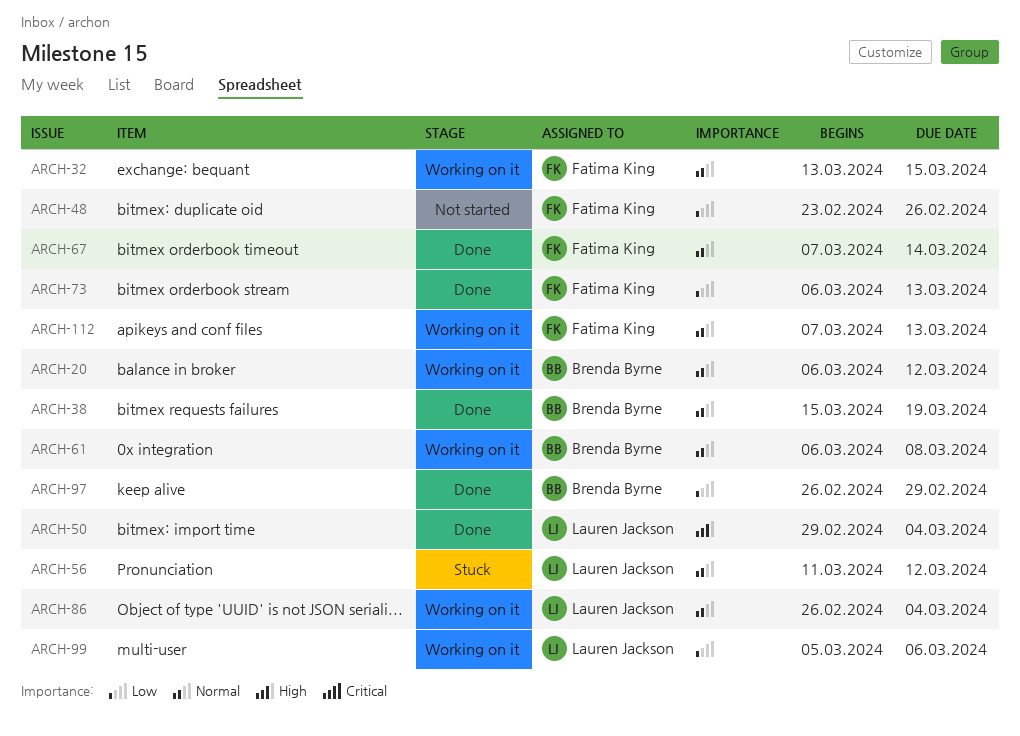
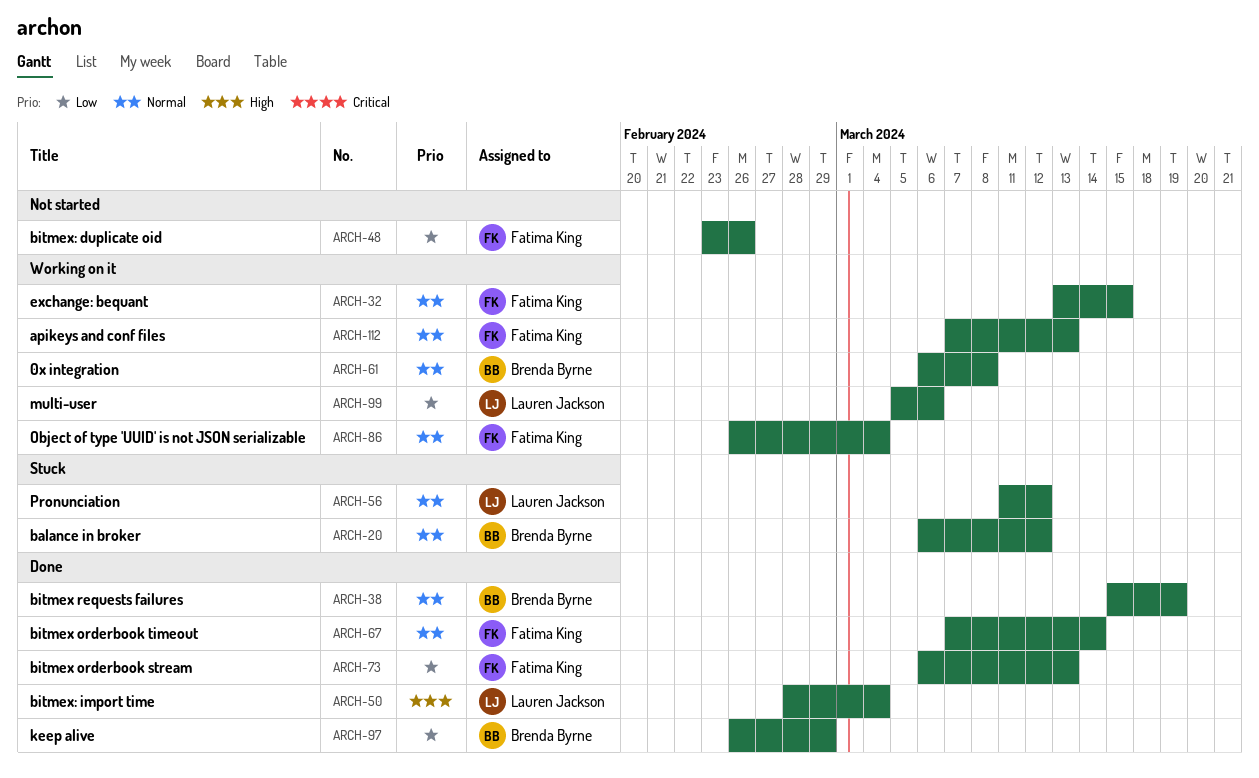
ARCH-20, status: Working on it -> Stuck
ARCH-50, start: Feb 29 -> Feb 28
ARCH-86, owner: Lauren Jackson -> Fatima King

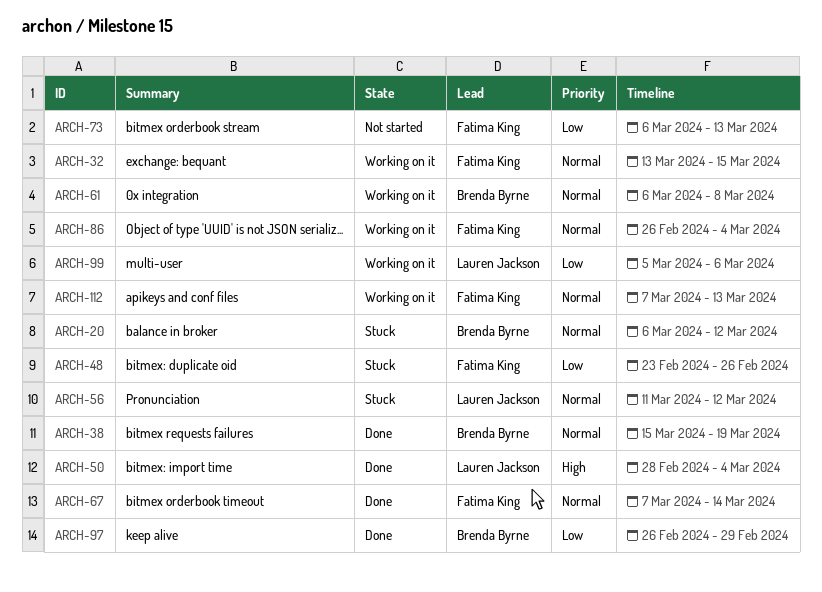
ARCH-48, status: Not started -> Stuck
ARCH-73, status: Done -> Not started

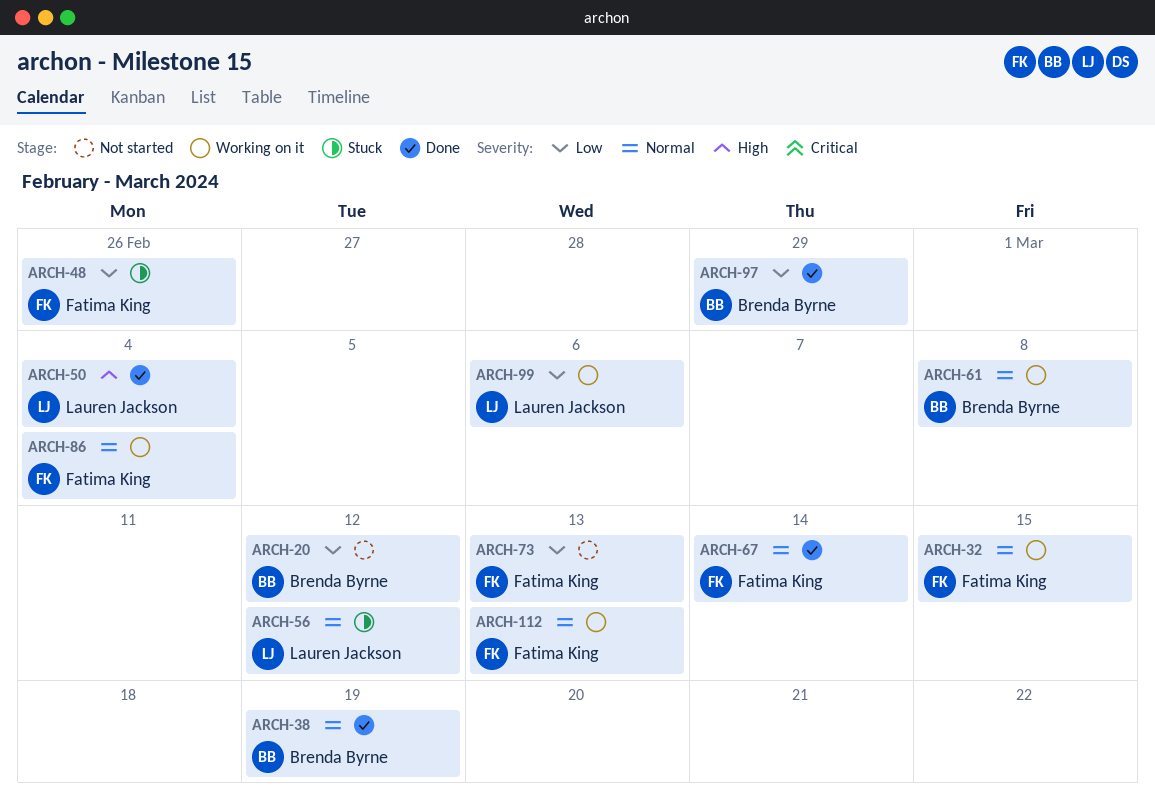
ARCH-20, status: Stuck -> Not started
ARCH-20, priority: Normal -> Low

